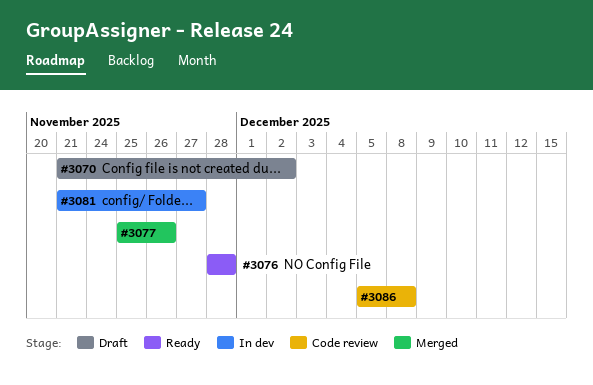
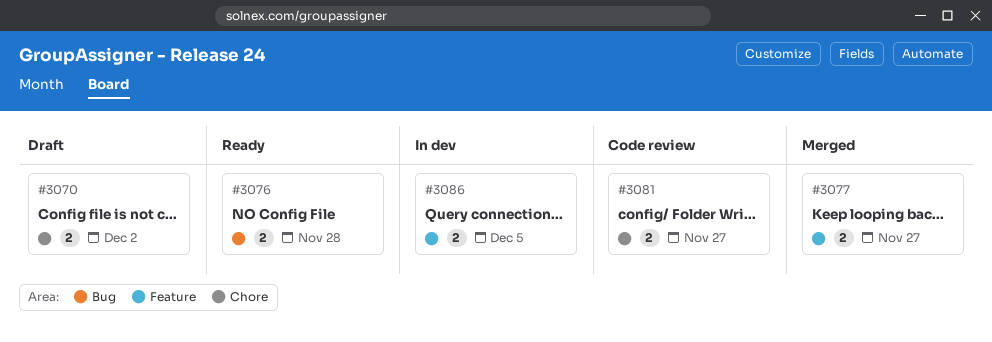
#3077, due: Nov 26 -> Nov 27
#3081, status: In dev -> Code review
#3086, status: Code review -> In dev
#3086, due: Dec 8 -> Dec 5

